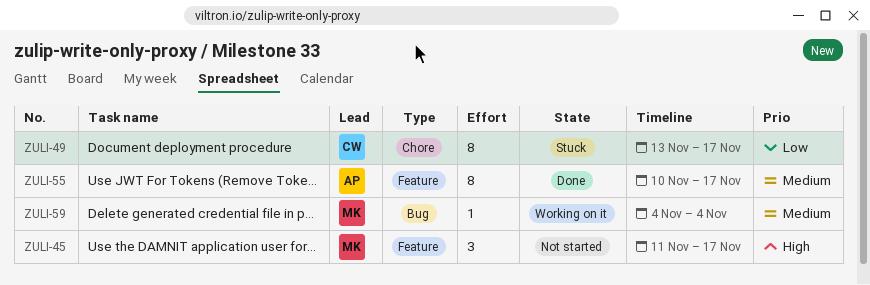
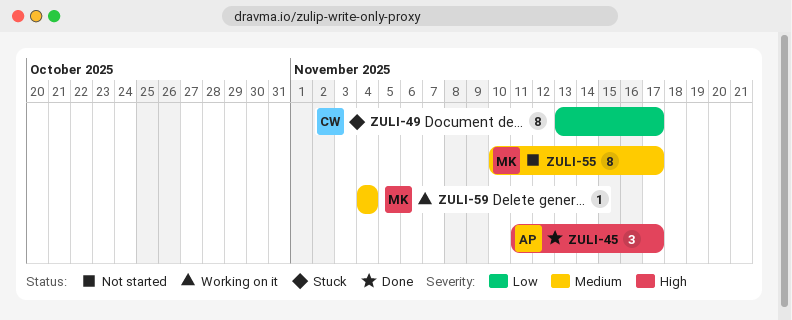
ZULI-45, status: Not started -> Done
ZULI-45, owner: MK -> AP
ZULI-55, status: Done -> Not started
ZULI-55, owner: AP -> MK

